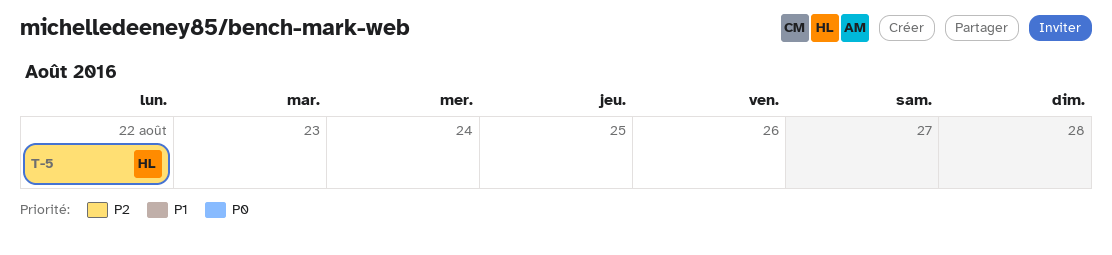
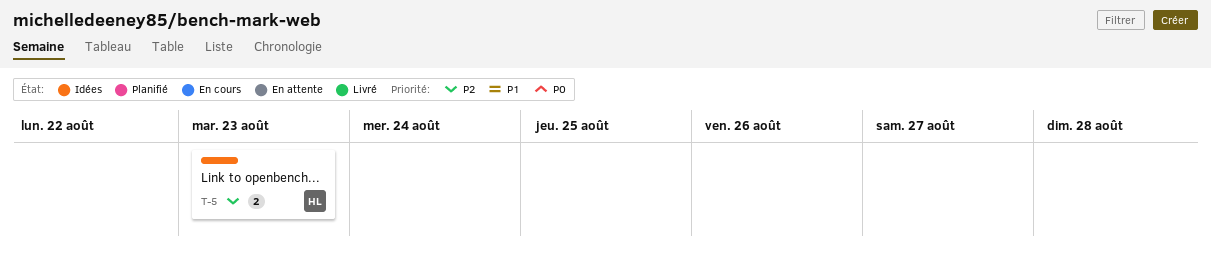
T-5, due: Aug 22 -> Aug 23

